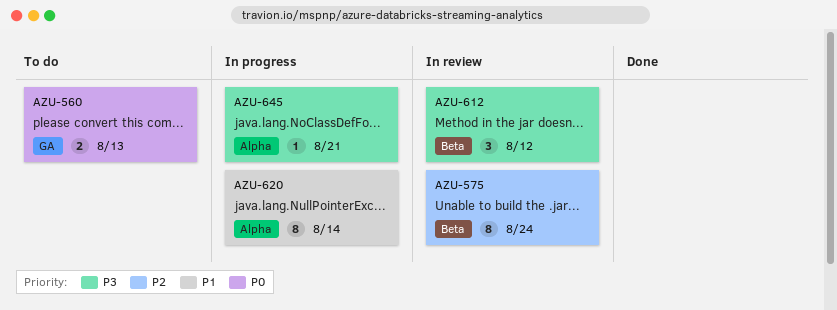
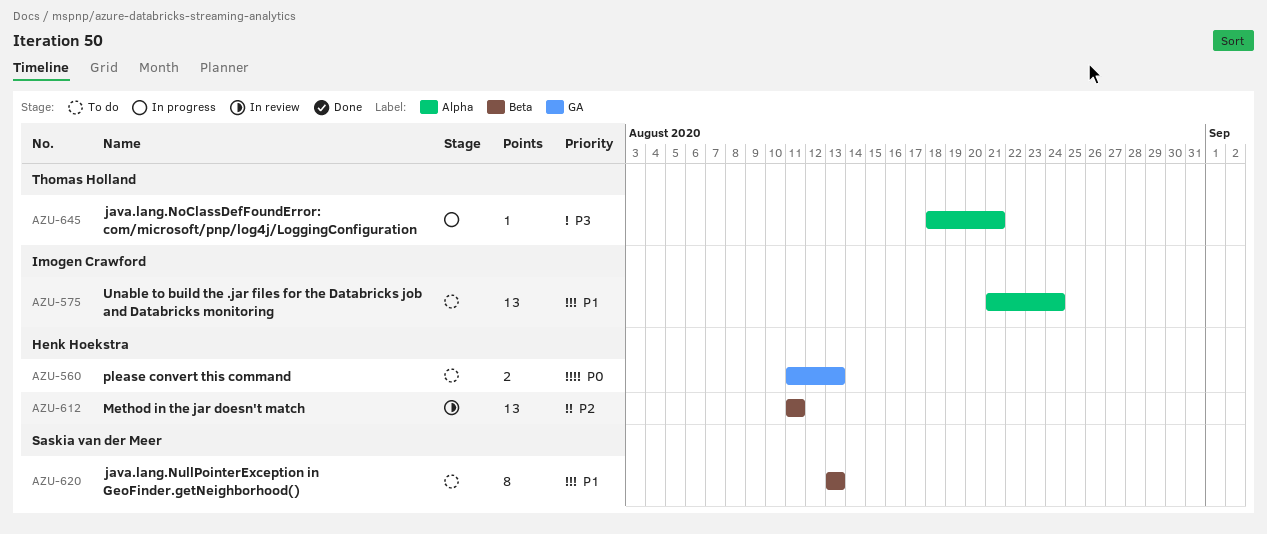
AZU-575, status: In review -> To do
AZU-575, priority: P2 -> P1
AZU-575, label: Beta -> Alpha
AZU-575, estimate: 8 -> 13
AZU-612, priority: P3 -> P2
AZU-612, estimate: 3 -> 13
AZU-612, due: Aug 12 -> Aug 11
AZU-620, status: In progress -> To do
AZU-620, label: Alpha -> Beta
AZU-620, due: Aug 14 -> Aug 13

